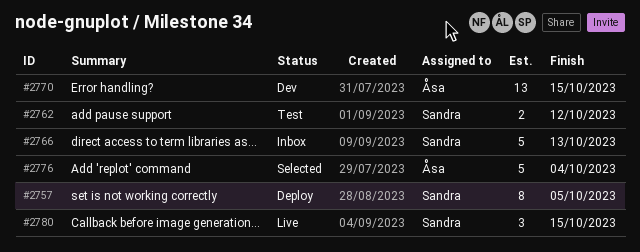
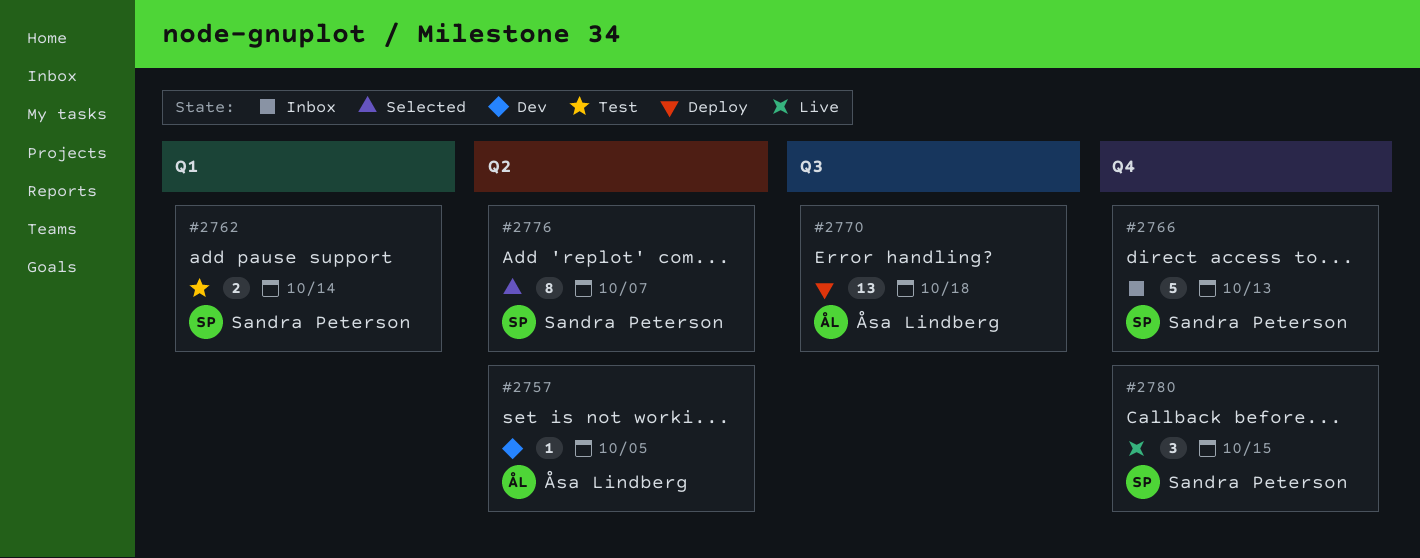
#2757, status: Deploy -> Dev
#2757, owner: Sandra Peterson -> Åsa Lindberg
#2757, estimate: 8 -> 1
#2762, due: Oct 12 -> Oct 14
#2770, status: Dev -> Deploy
#2770, due: Oct 15 -> Oct 18
#2776, owner: Åsa Lindberg -> Sandra Peterson
#2776, estimate: 5 -> 8
#2776, due: Oct 4 -> Oct 7

